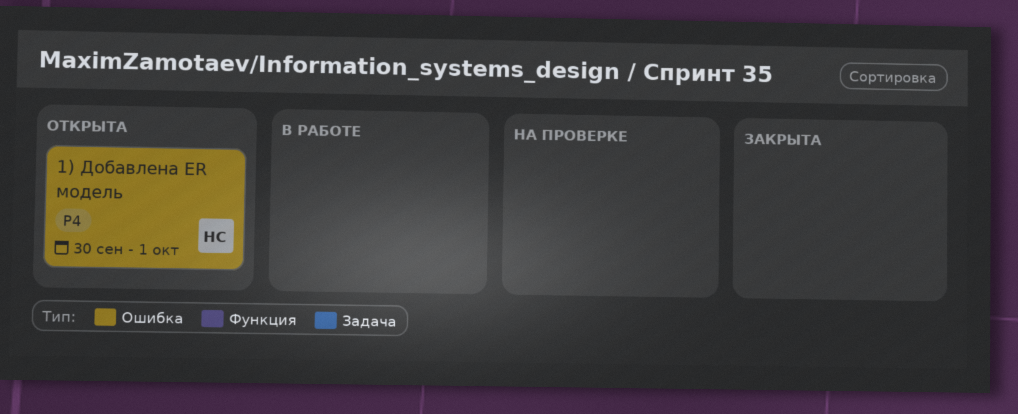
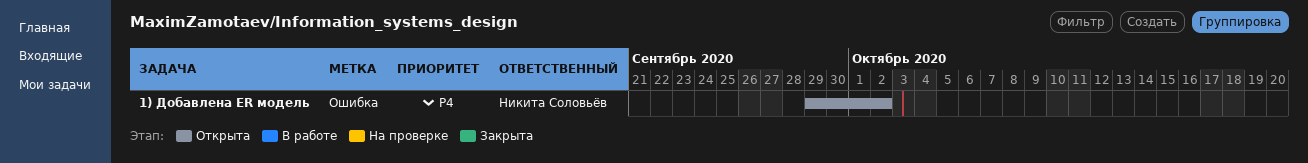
1) Добавлена ER модель, start: Sep 30 -> Sep 29
1) Добавлена ER модель, due: Oct 1 -> Oct 2

